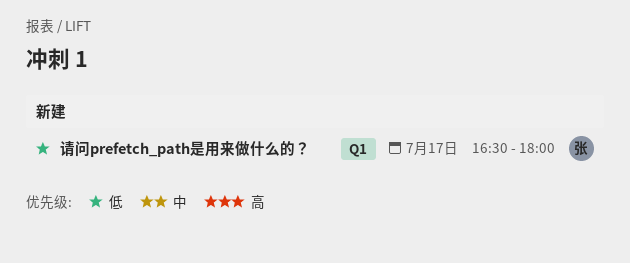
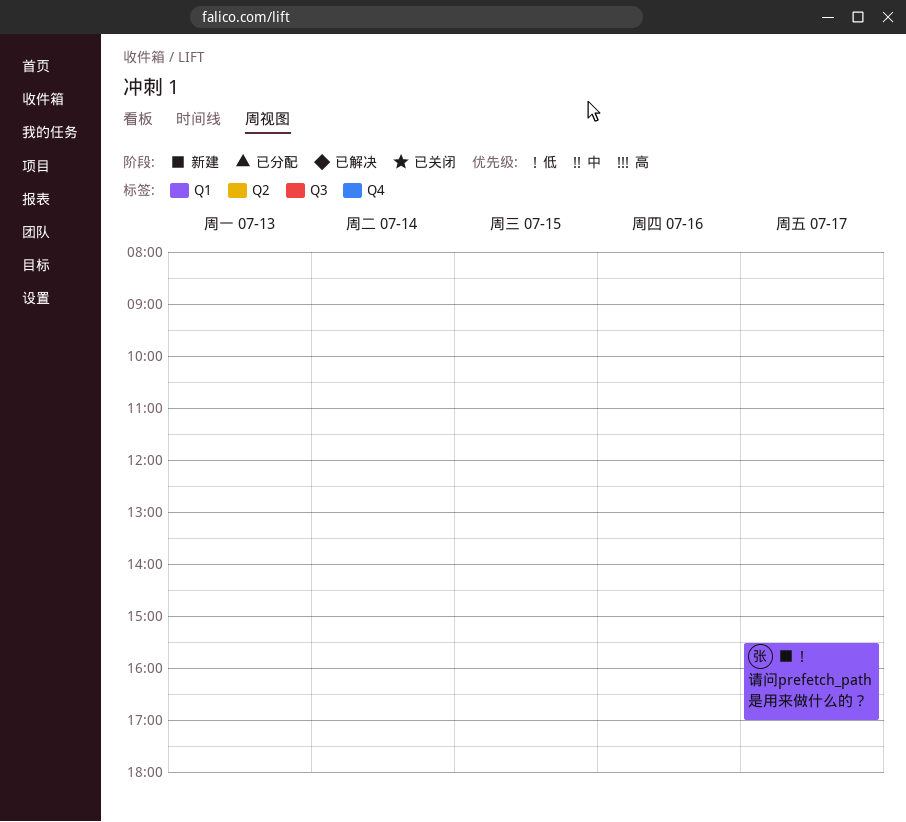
请问prefetch_path是用来做什么的？, begins: 16:30 -> 15:30
请问prefetch_path是用来做什么的？, ends: 18:00 -> 17:00

